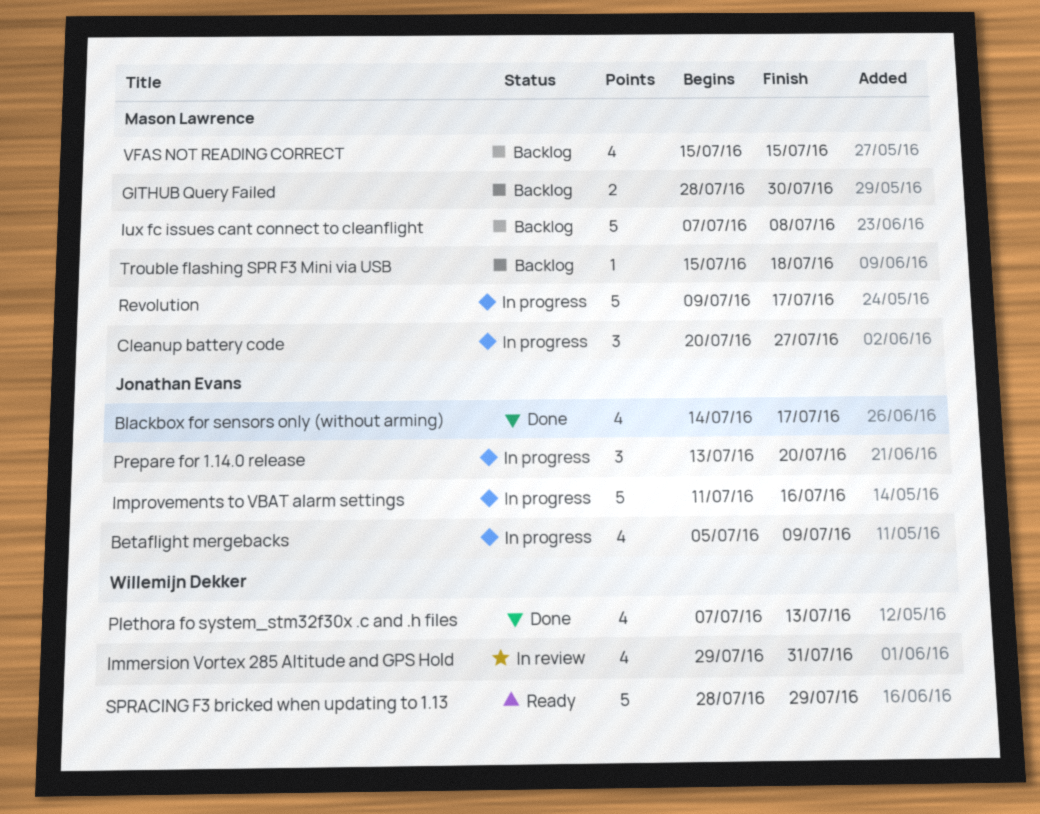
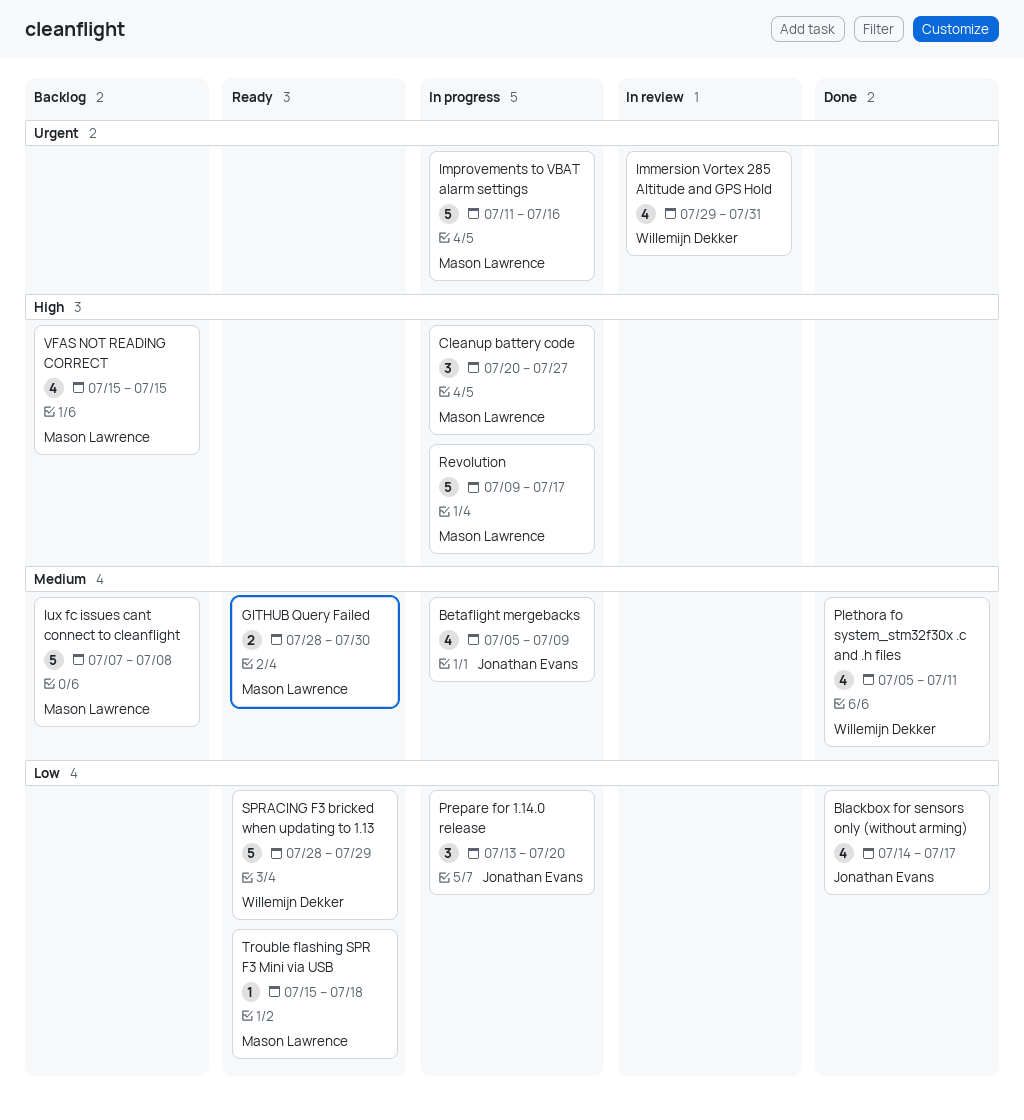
GITHUB Query Failed, status: Backlog -> Ready
Improvements to VBAT alarm settings, owner: Jonathan Evans -> Mason Lawrence
Plethora fo system_stm32f30x .c and .h files, start: Jul 7 -> Jul 5
Plethora fo system_stm32f30x .c and .h files, due: Jul 13 -> Jul 11
Trouble flashing SPR F3 Mini via USB, status: Backlog -> Ready

